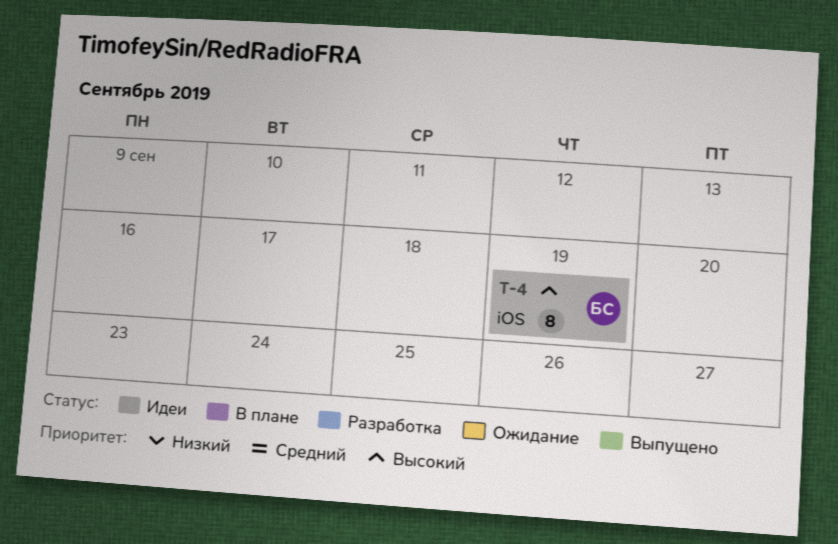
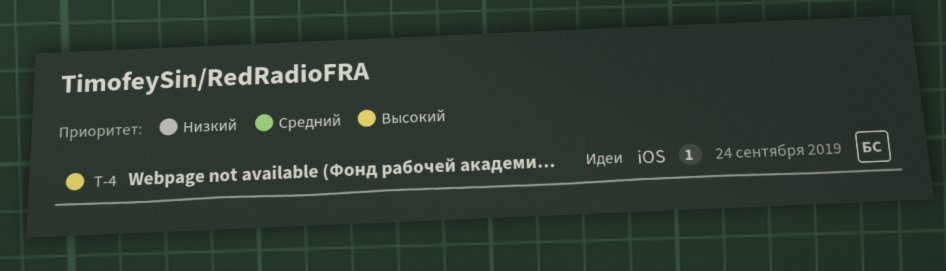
T-4, estimate: 8 -> 1
T-4, due: Sep 19 -> Sep 24

